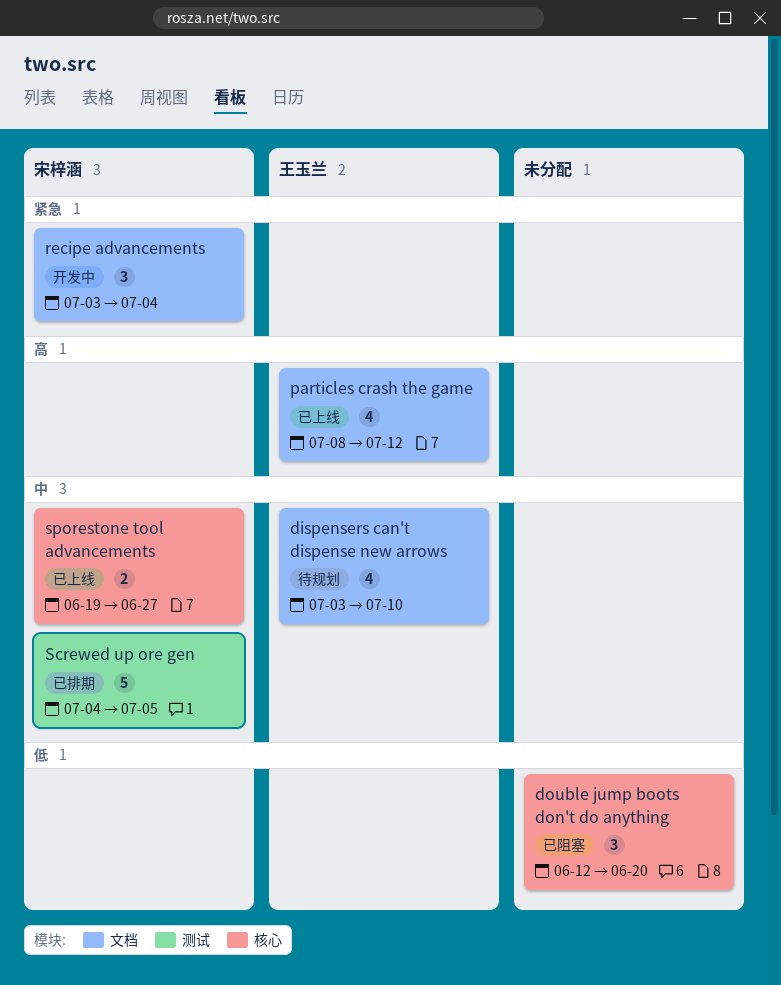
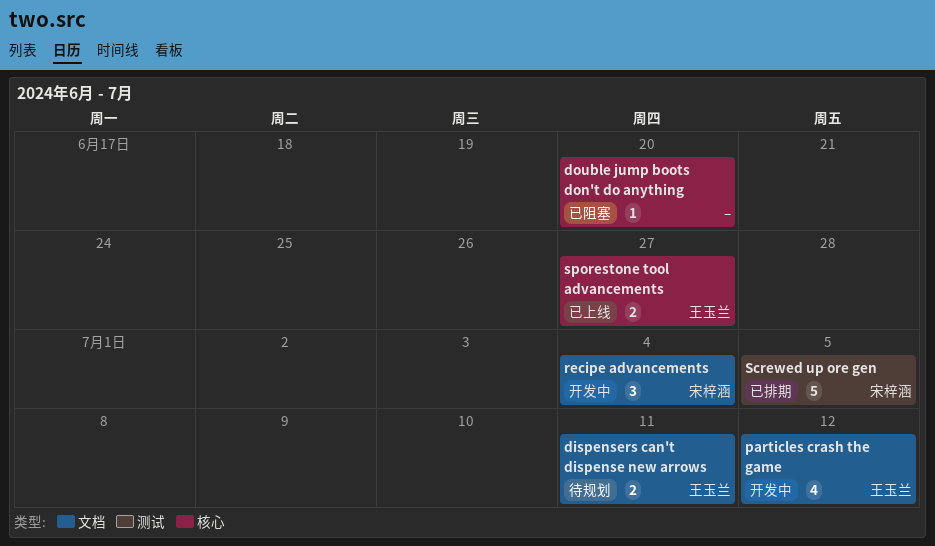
dispensers can't dispense new arrows, estimate: 4 -> 2
dispensers can't dispense new arrows, due: Jul 10 -> Jul 11
double jump boots don't do anything, estimate: 3 -> 1
particles crash the game, status: 已上线 -> 开发中
sporestone tool advancements, owner: 宋梓涵 -> 王玉兰

